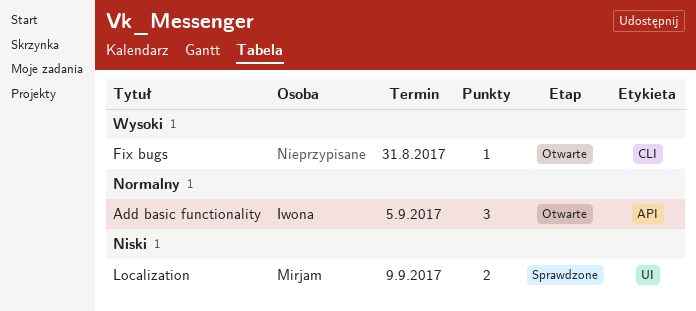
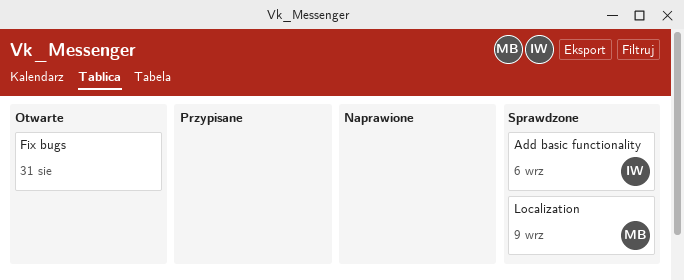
Add basic functionality, status: Otwarte -> Sprawdzone
Add basic functionality, due: Sep 5 -> Sep 6

